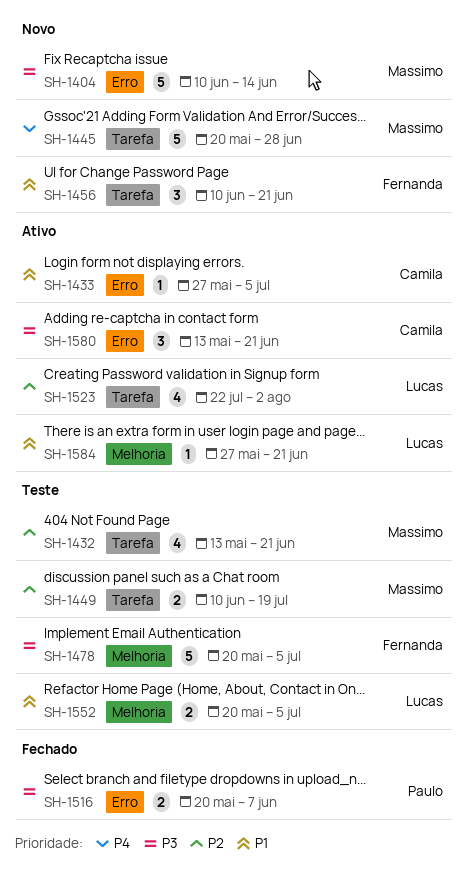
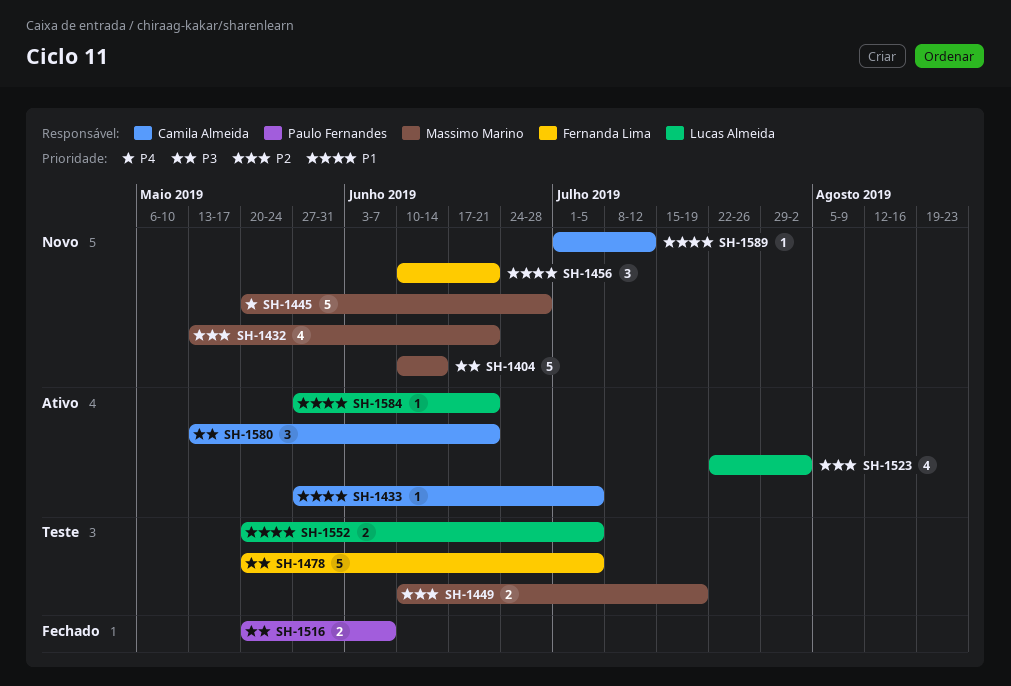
SH-1432, status: Teste -> Novo
SH-1589: none -> present

